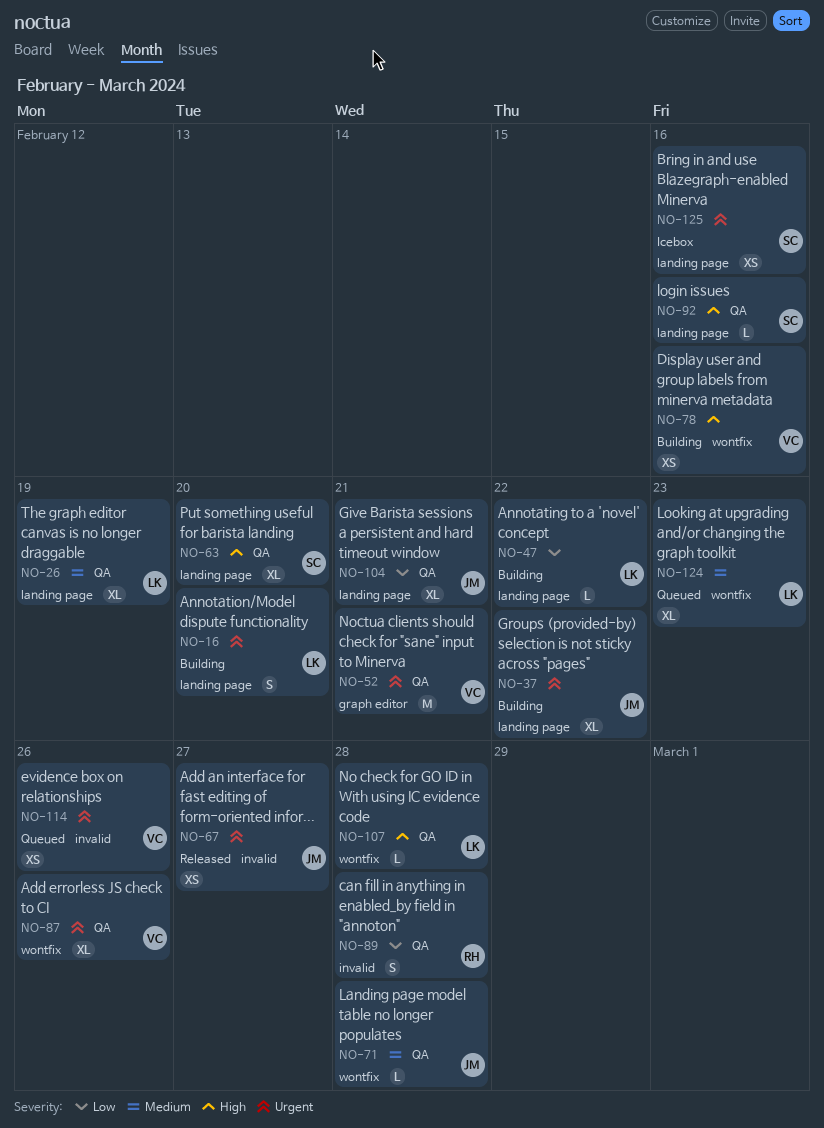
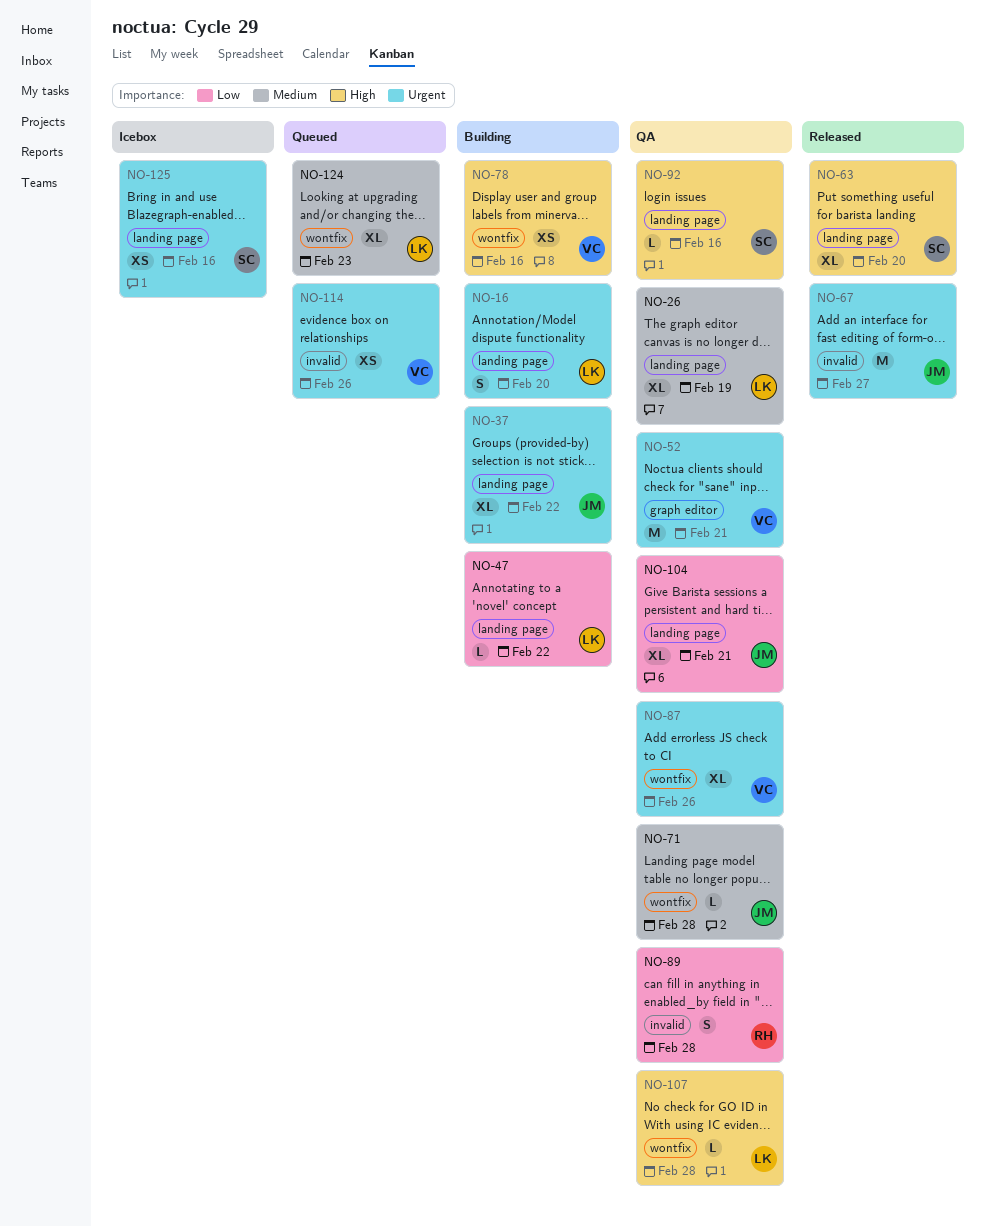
NO-63, status: QA -> Released
NO-67, estimate: XS -> M

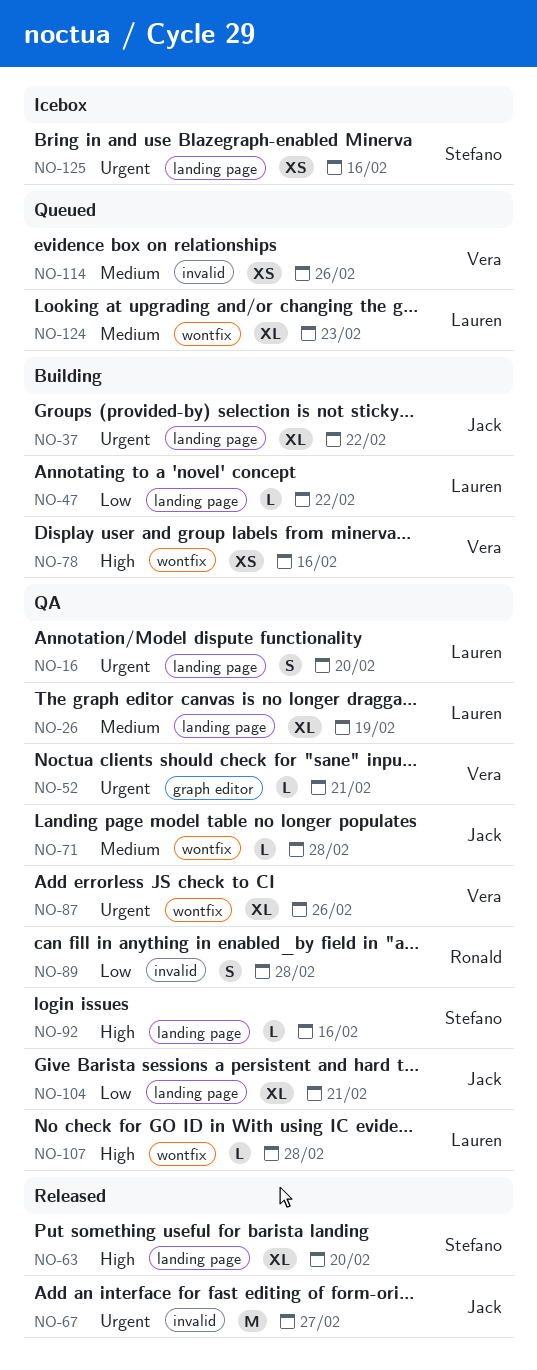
NO-16, status: Building -> QA
NO-52, estimate: M -> L
NO-114, priority: Urgent -> Medium

